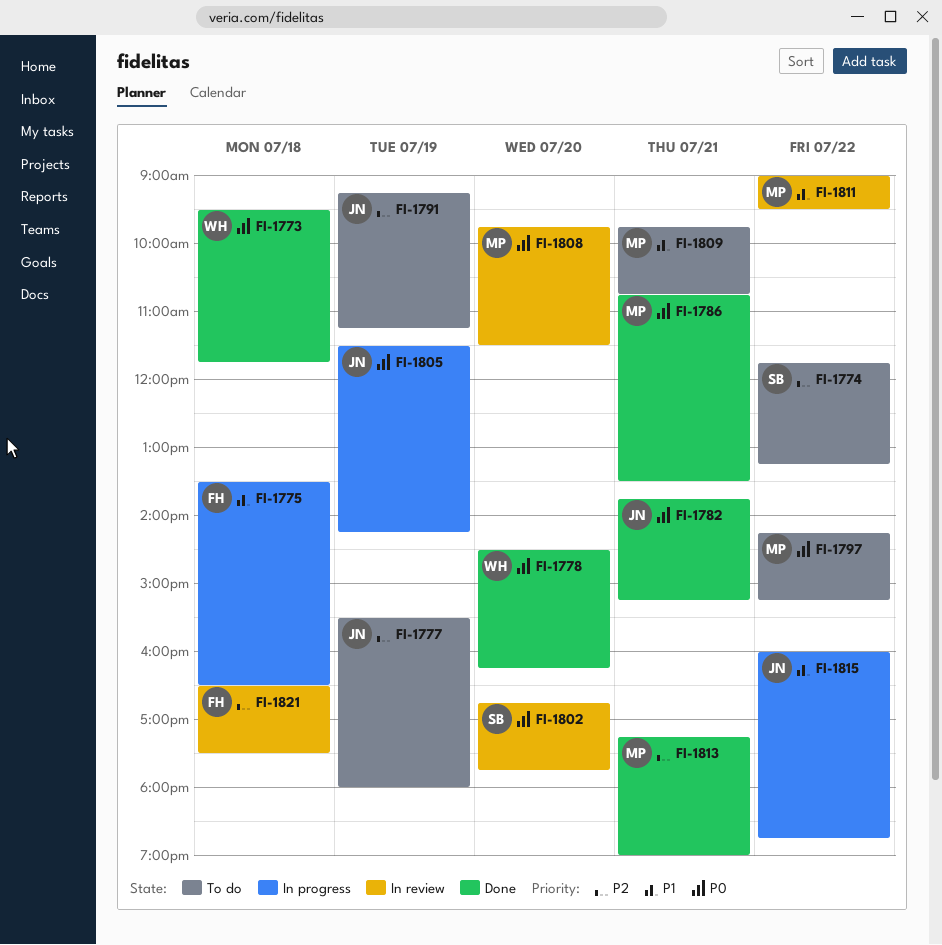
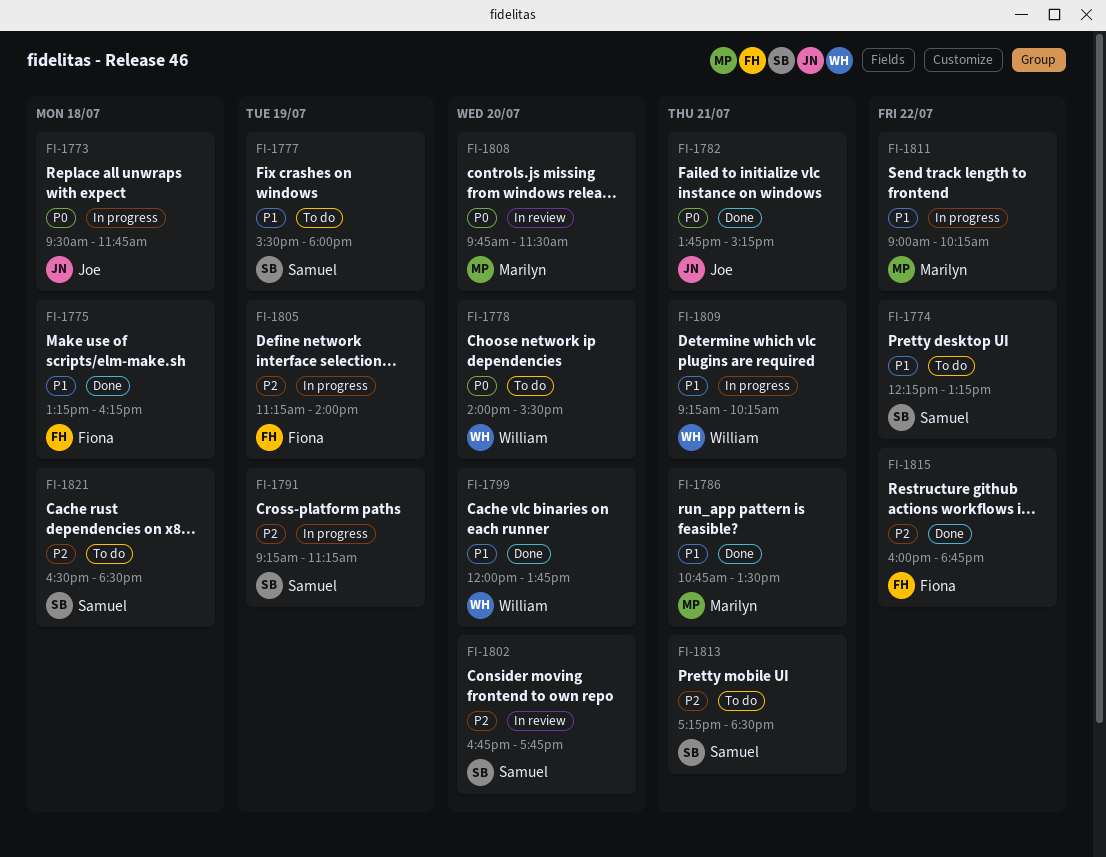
FI-1773, status: Done -> In progress
FI-1773, owner: William -> Joe
FI-1774, priority: P2 -> P1
FI-1774, begins: 11:45 -> 12:15
FI-1775, status: In progress -> Done
FI-1775, begins: 13:30 -> 13:15
FI-1775, ends: 16:30 -> 16:15
FI-1777, owner: Joe -> Samuel
FI-1777, priority: P2 -> P1
FI-1778, status: Done -> To do
FI-1778, begins: 14:30 -> 14:00
FI-1778, ends: 16:15 -> 15:30
FI-1786, priority: P0 -> P1
FI-1791, status: To do -> In progress
FI-1791, owner: Joe -> Samuel
FI-1797: present -> none
FI-1799: none -> present
FI-1802, priority: P0 -> P2
FI-1805, owner: Joe -> Fiona
FI-1805, priority: P0 -> P2
FI-1805, begins: 11:30 -> 11:15
FI-1805, ends: 14:15 -> 14:00
FI-1809, status: To do -> In progress
FI-1809, owner: Marilyn -> William
FI-1809, begins: 09:45 -> 09:15
FI-1809, ends: 10:45 -> 10:15
FI-1811, status: In review -> In progress
FI-1811, ends: 09:30 -> 10:15
FI-1813, status: Done -> To do
FI-1813, owner: Marilyn -> Samuel
FI-1813, ends: 19:00 -> 18:30
FI-1815, status: In progress -> Done
FI-1815, owner: Joe -> Fiona
FI-1815, priority: P1 -> P2
FI-1821, status: In review -> To do
FI-1821, owner: Fiona -> Samuel
FI-1821, ends: 17:30 -> 18:30

